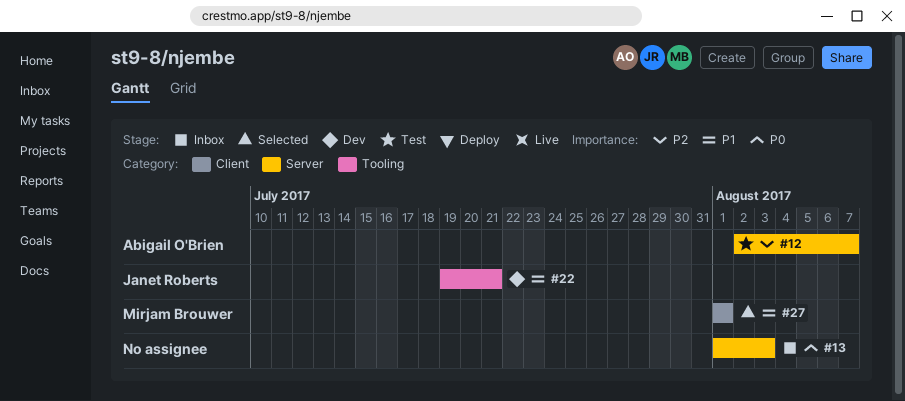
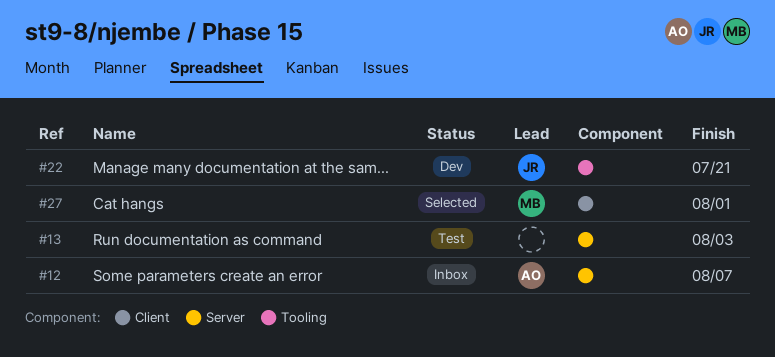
#12, status: Test -> Inbox
#13, status: Inbox -> Test

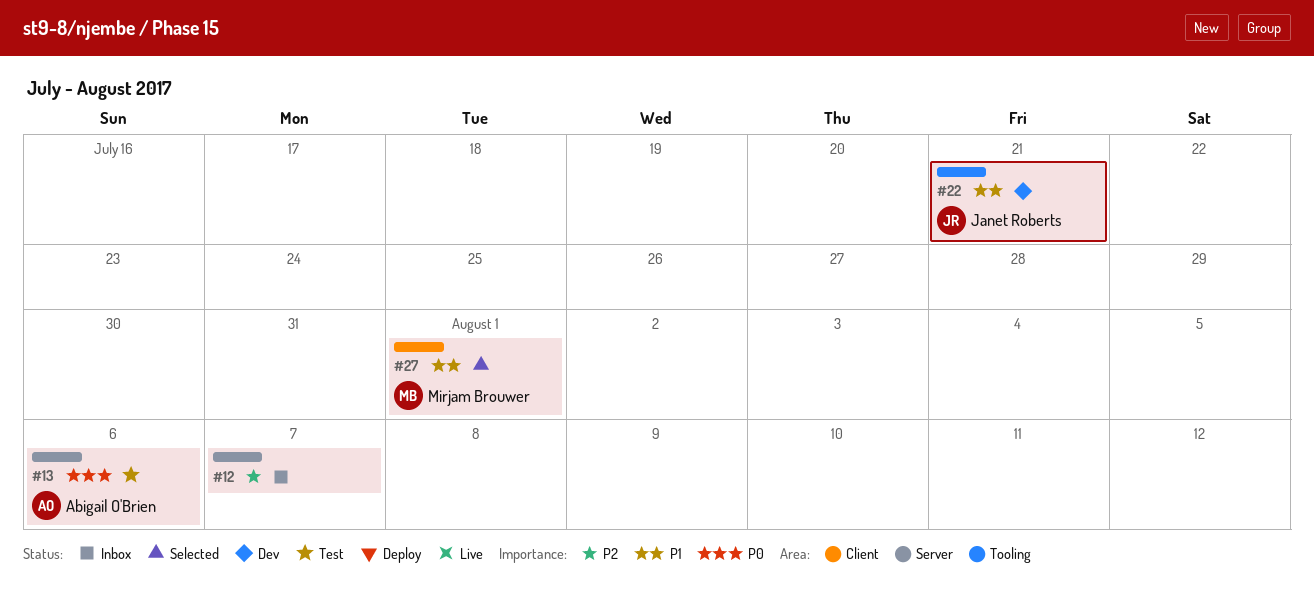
#12, owner: Abigail O'Brien -> none
#13, owner: none -> Abigail O'Brien
#13, due: Aug 3 -> Aug 6

